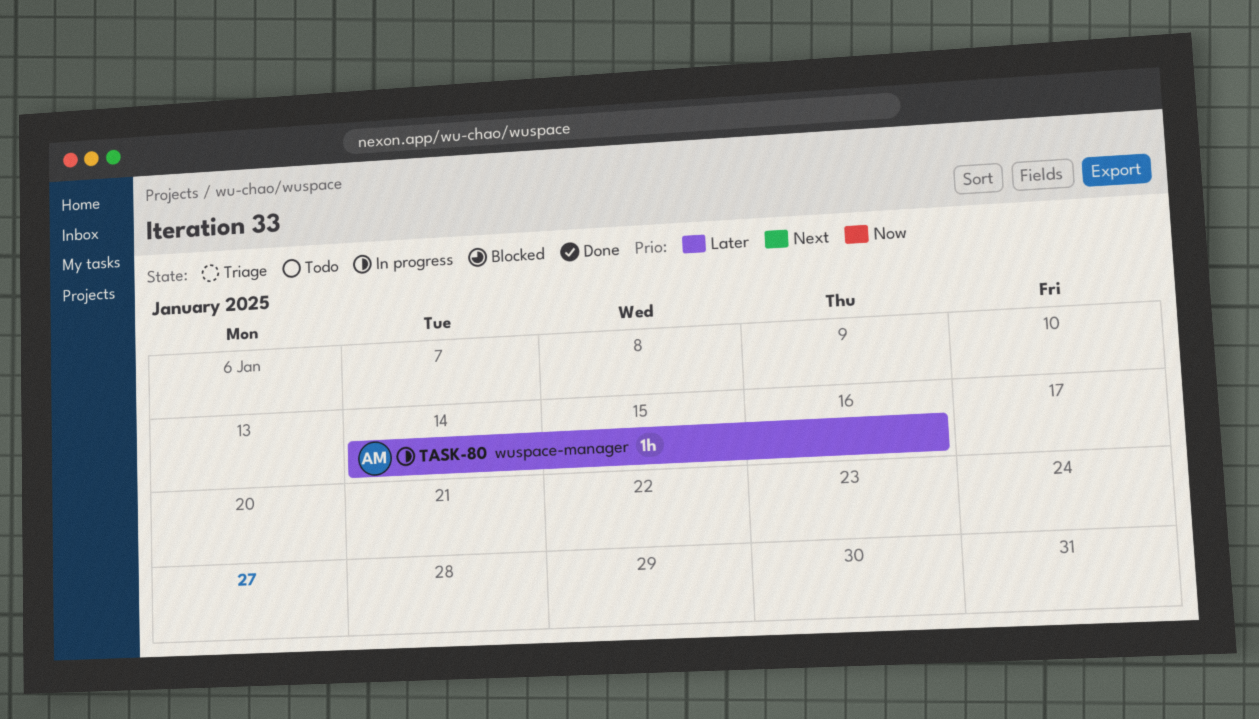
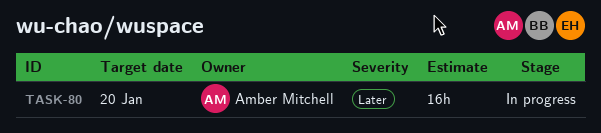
TASK-80, estimate: 1h -> 16h
TASK-80, due: Jan 16 -> Jan 20

